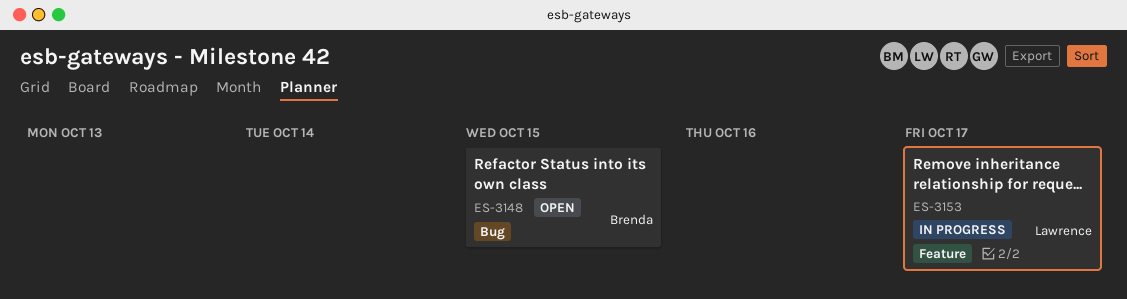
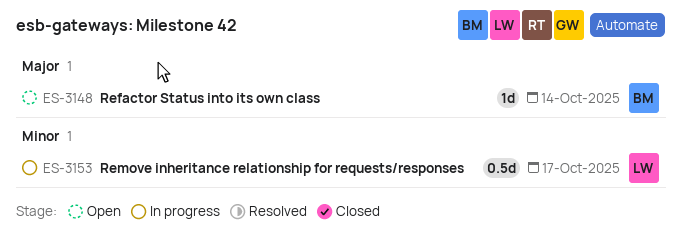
ES-3148, due: Oct 15 -> Oct 14

